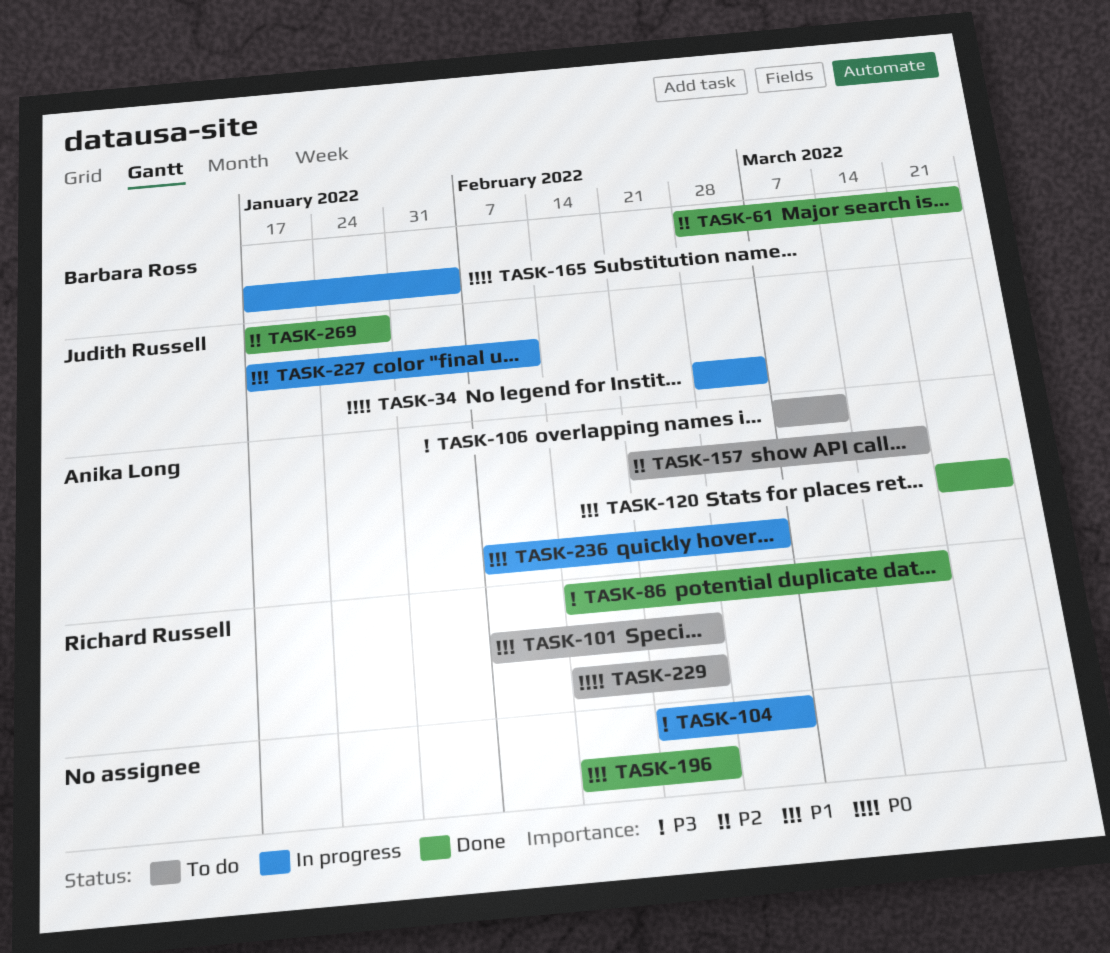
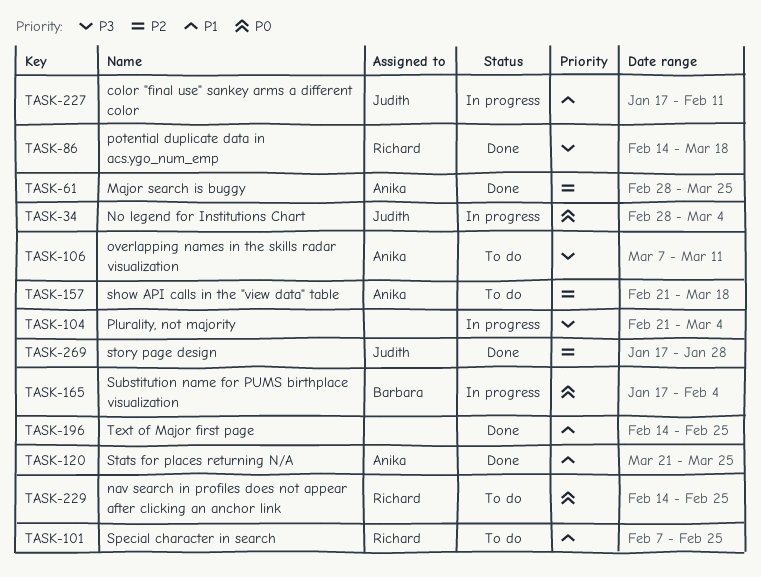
TASK-61, owner: Barbara Ross -> Anika Long
TASK-236: present -> none

